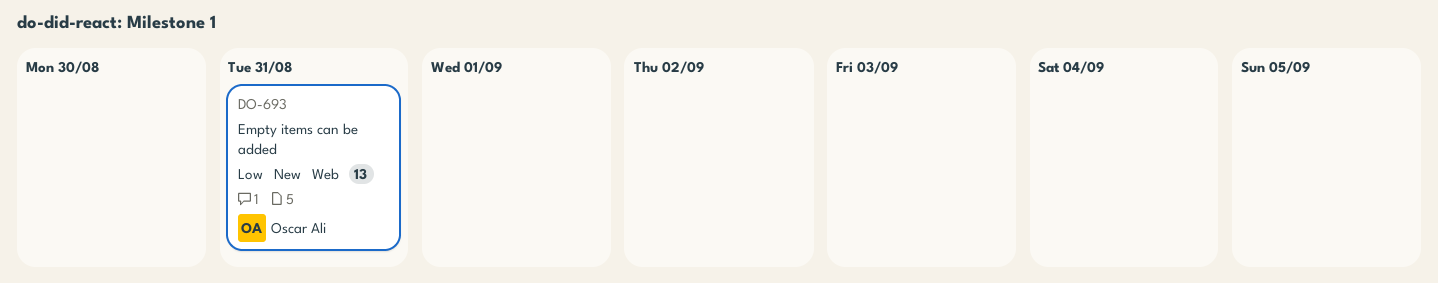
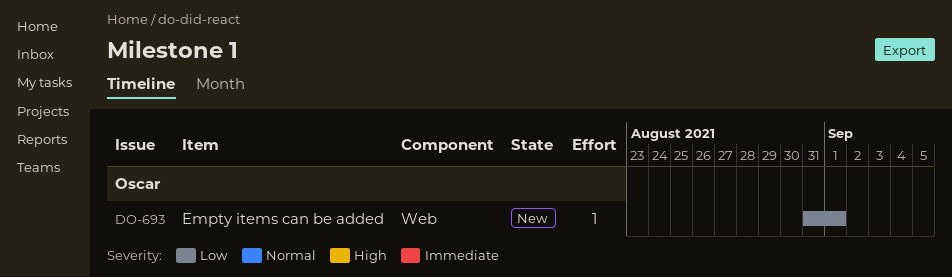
DO-693, estimate: 13 -> 1
DO-693, due: Aug 31 -> Sep 1

